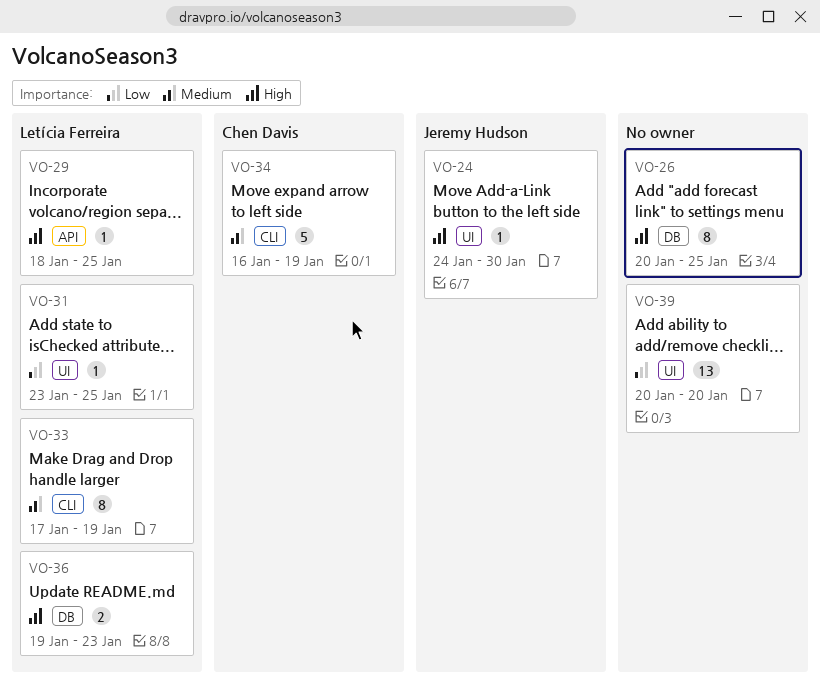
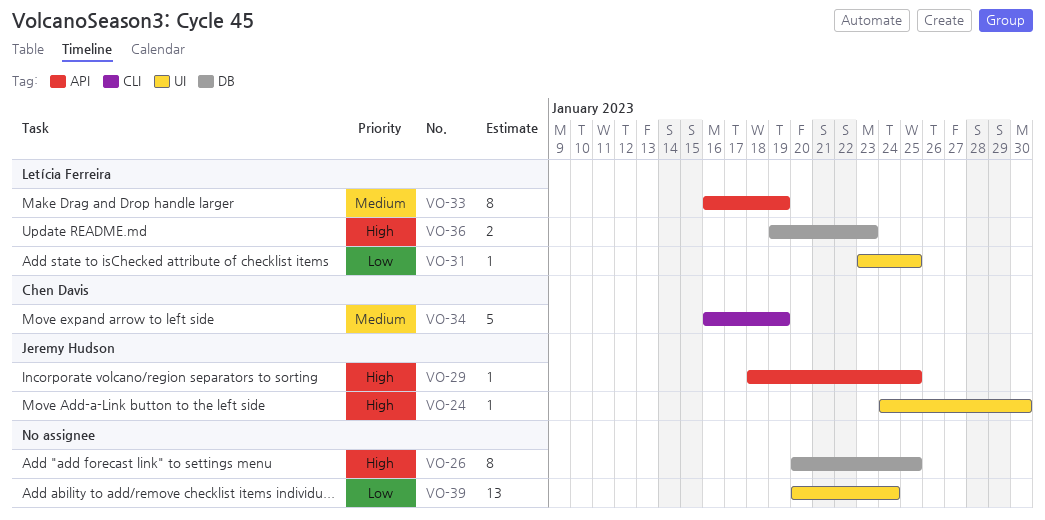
VO-29, owner: Letícia Ferreira -> Jeremy Hudson
VO-33, label: CLI -> API
VO-33, start: Jan 17 -> Jan 16
VO-39, due: Jan 20 -> Jan 24

